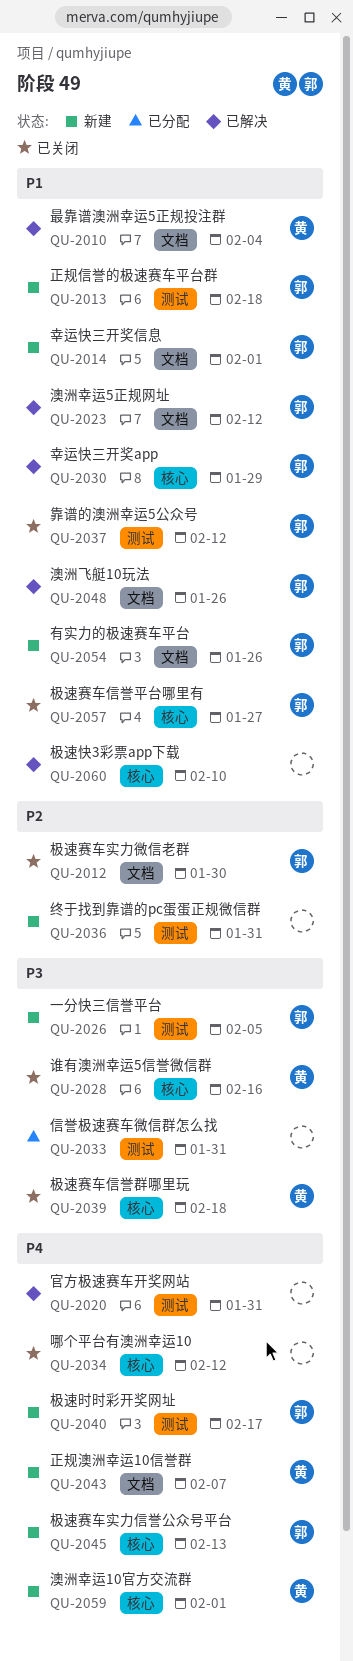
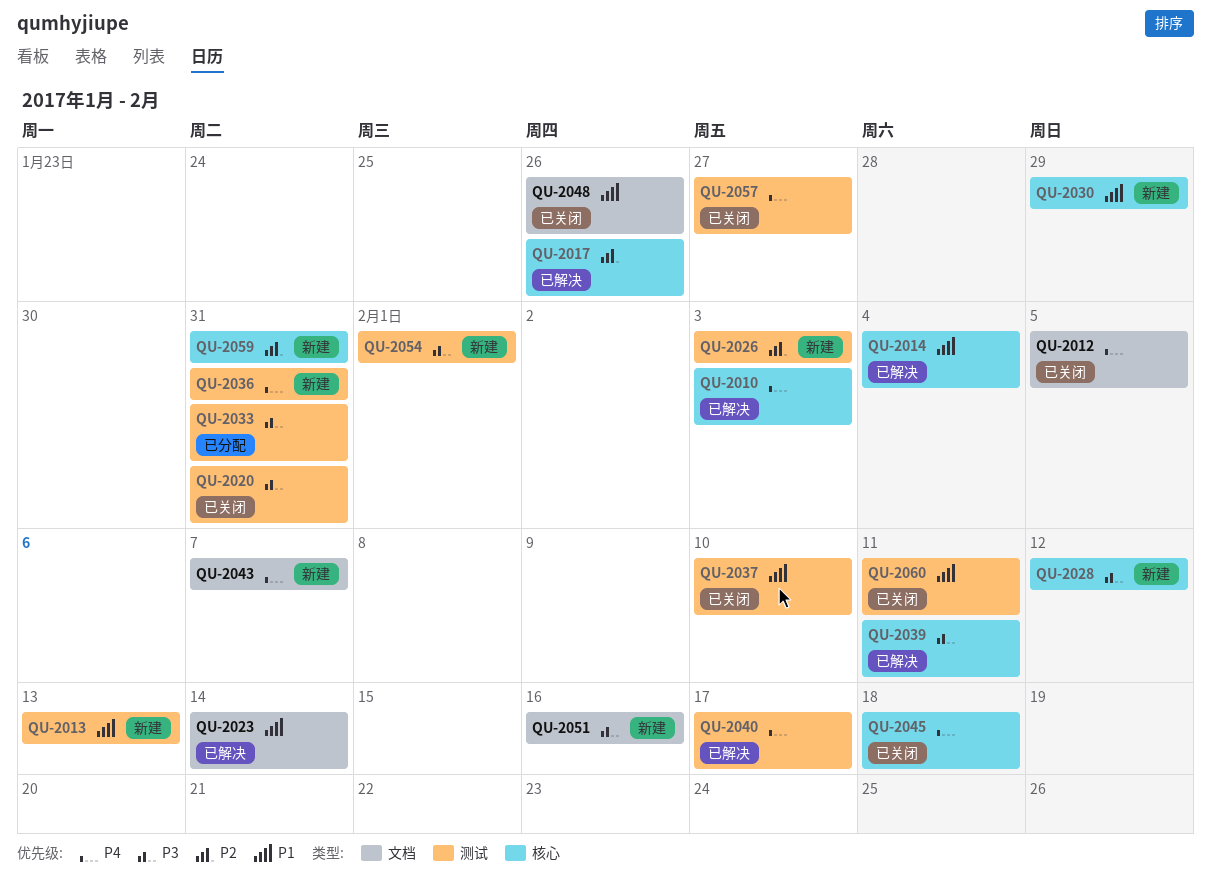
QU-2010, priority: P1 -> P4
QU-2010, label: 文档 -> 核心
QU-2010, due: Feb 4 -> Feb 3
QU-2012, priority: P2 -> P4
QU-2012, due: Jan 30 -> Feb 5
QU-2013, due: Feb 18 -> Feb 13
QU-2014, status: 新建 -> 已解决
QU-2014, label: 文档 -> 核心
QU-2014, due: Feb 1 -> Feb 4
QU-2017: none -> present
QU-2020, status: 已解决 -> 已关闭
QU-2020, priority: P4 -> P3
QU-2023, due: Feb 12 -> Feb 14
QU-2026, priority: P3 -> P2
QU-2026, due: Feb 5 -> Feb 3
QU-2028, status: 已关闭 -> 新建
QU-2028, due: Feb 16 -> Feb 12
QU-2030, status: 已解决 -> 新建
QU-2034: present -> none
QU-2036, priority: P2 -> P4
QU-2037, due: Feb 12 -> Feb 10
QU-2039, status: 已关闭 -> 已解决
QU-2039, due: Feb 18 -> Feb 11
QU-2040, status: 新建 -> 已解决
QU-2045, status: 新建 -> 已关闭
QU-2045, due: Feb 13 -> Feb 18
QU-2048, status: 已解决 -> 已关闭
QU-2051: none -> present
QU-2054, priority: P1 -> P3
QU-2054, label: 文档 -> 测试
QU-2054, due: Jan 26 -> Feb 1
QU-2057, priority: P1 -> P4
QU-2057, label: 核心 -> 测试
QU-2059, priority: P4 -> P2
QU-2059, due: Feb 1 -> Jan 31
QU-2060, status: 已解决 -> 已关闭
QU-2060, label: 核心 -> 测试
QU-2060, due: Feb 10 -> Feb 11

